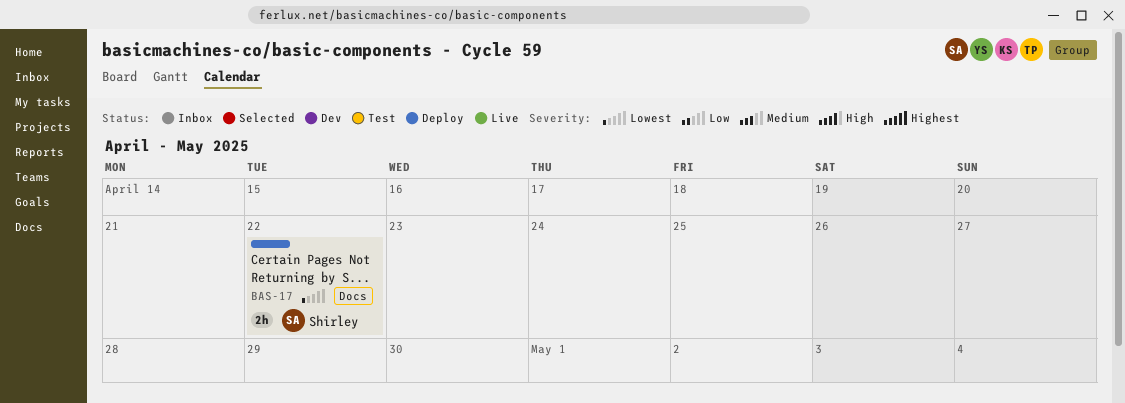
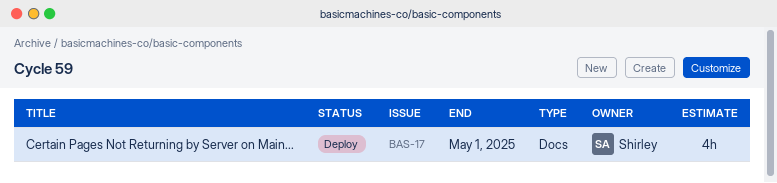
BAS-17, estimate: 2h -> 4h
BAS-17, due: Apr 22 -> May 1

